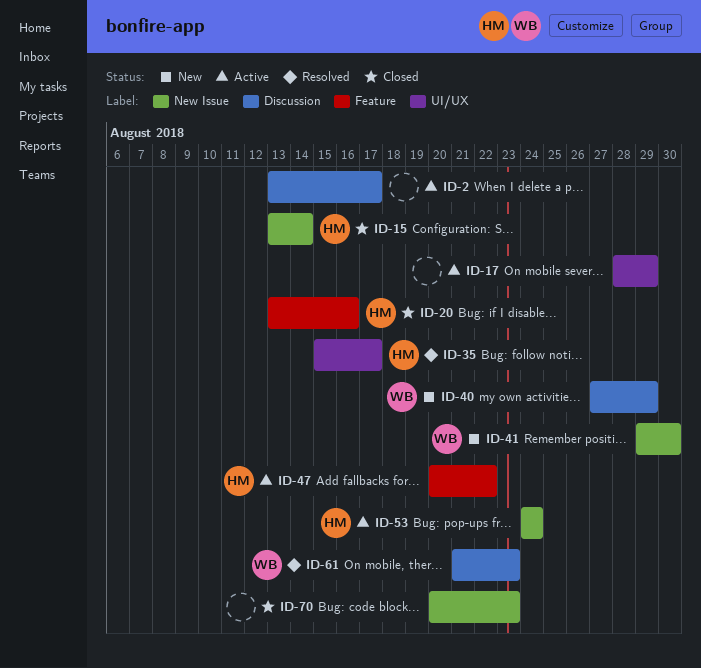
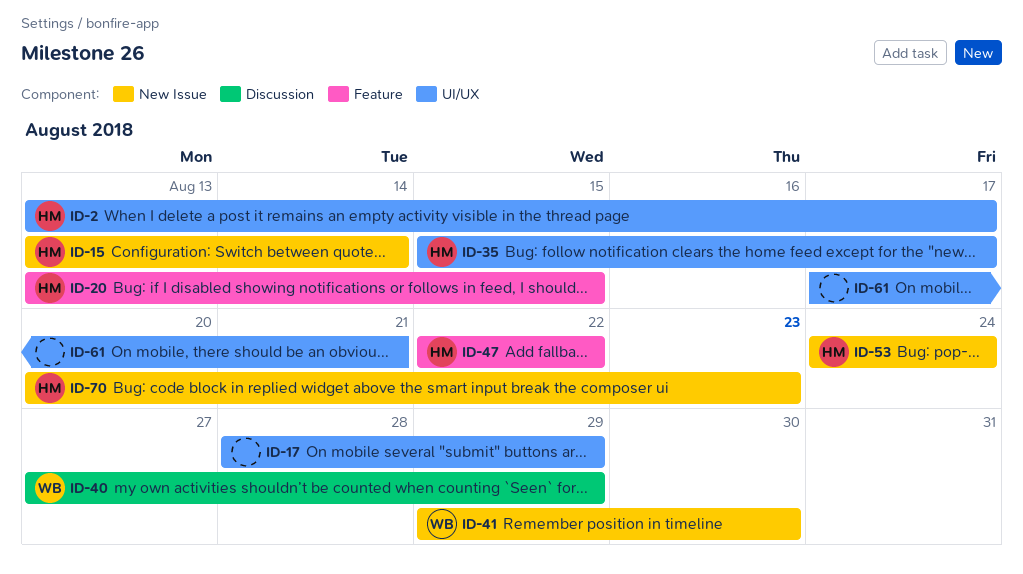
ID-2, owner: none -> HM
ID-2, label: Discussion -> UI/UX
ID-20, due: Aug 16 -> Aug 15
ID-47, start: Aug 20 -> Aug 22
ID-61, owner: WB -> none
ID-61, label: Discussion -> UI/UX
ID-61, start: Aug 21 -> Aug 17
ID-61, due: Aug 23 -> Aug 21
ID-70, owner: none -> HM

